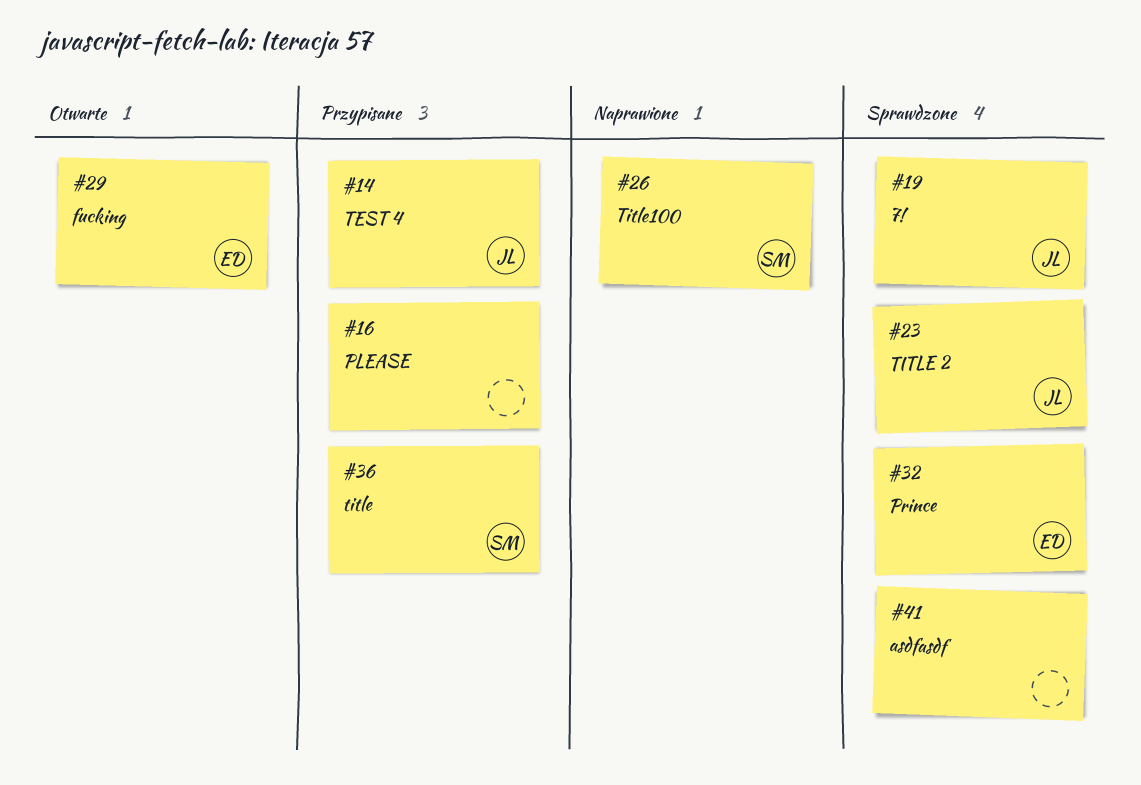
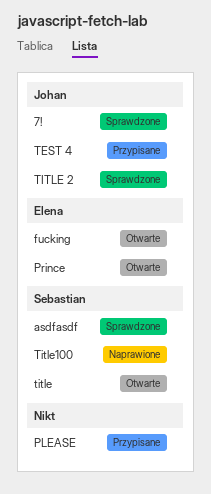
asdfasdf, owner: none -> Sebastian
Prince, status: Sprawdzone -> Otwarte
title, status: Przypisane -> Otwarte

